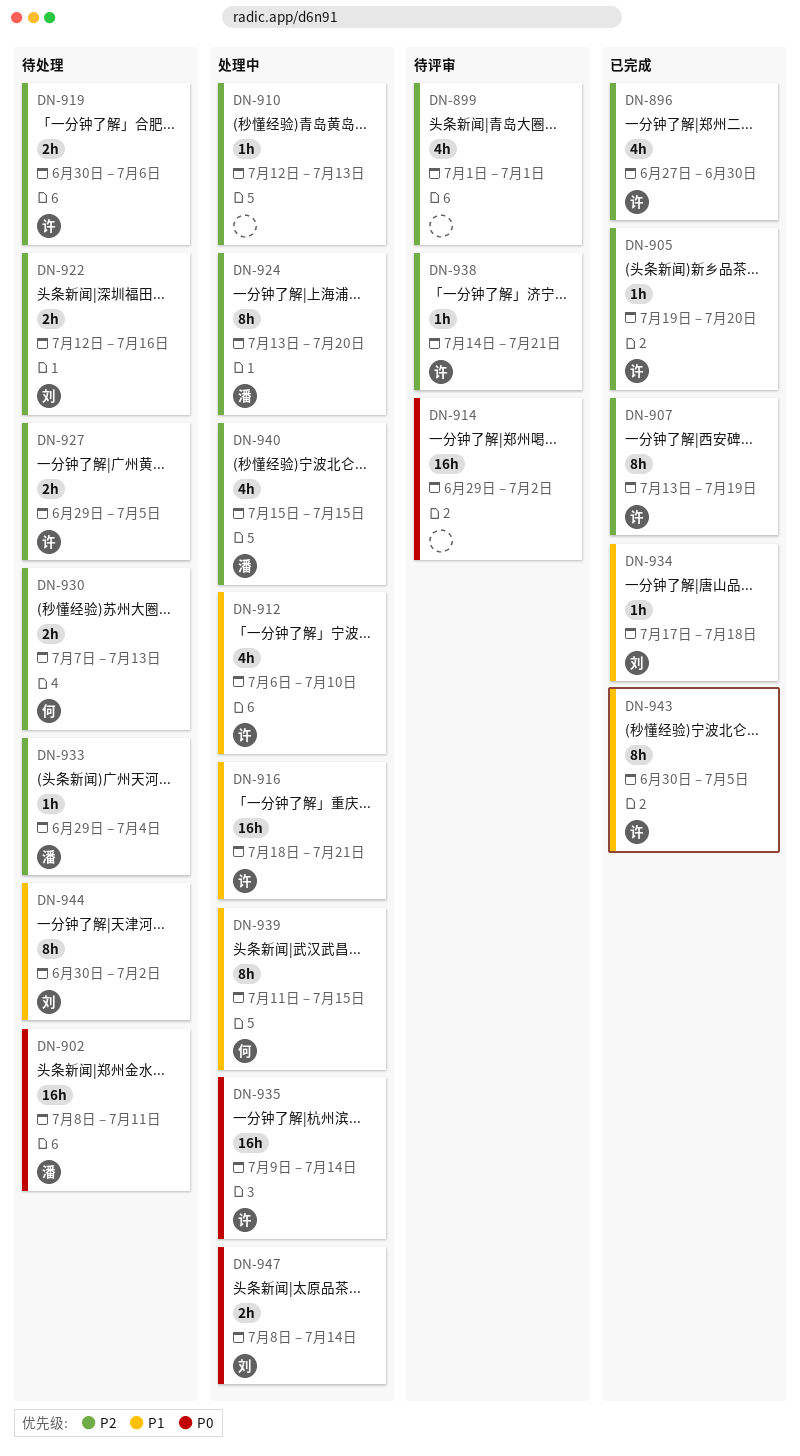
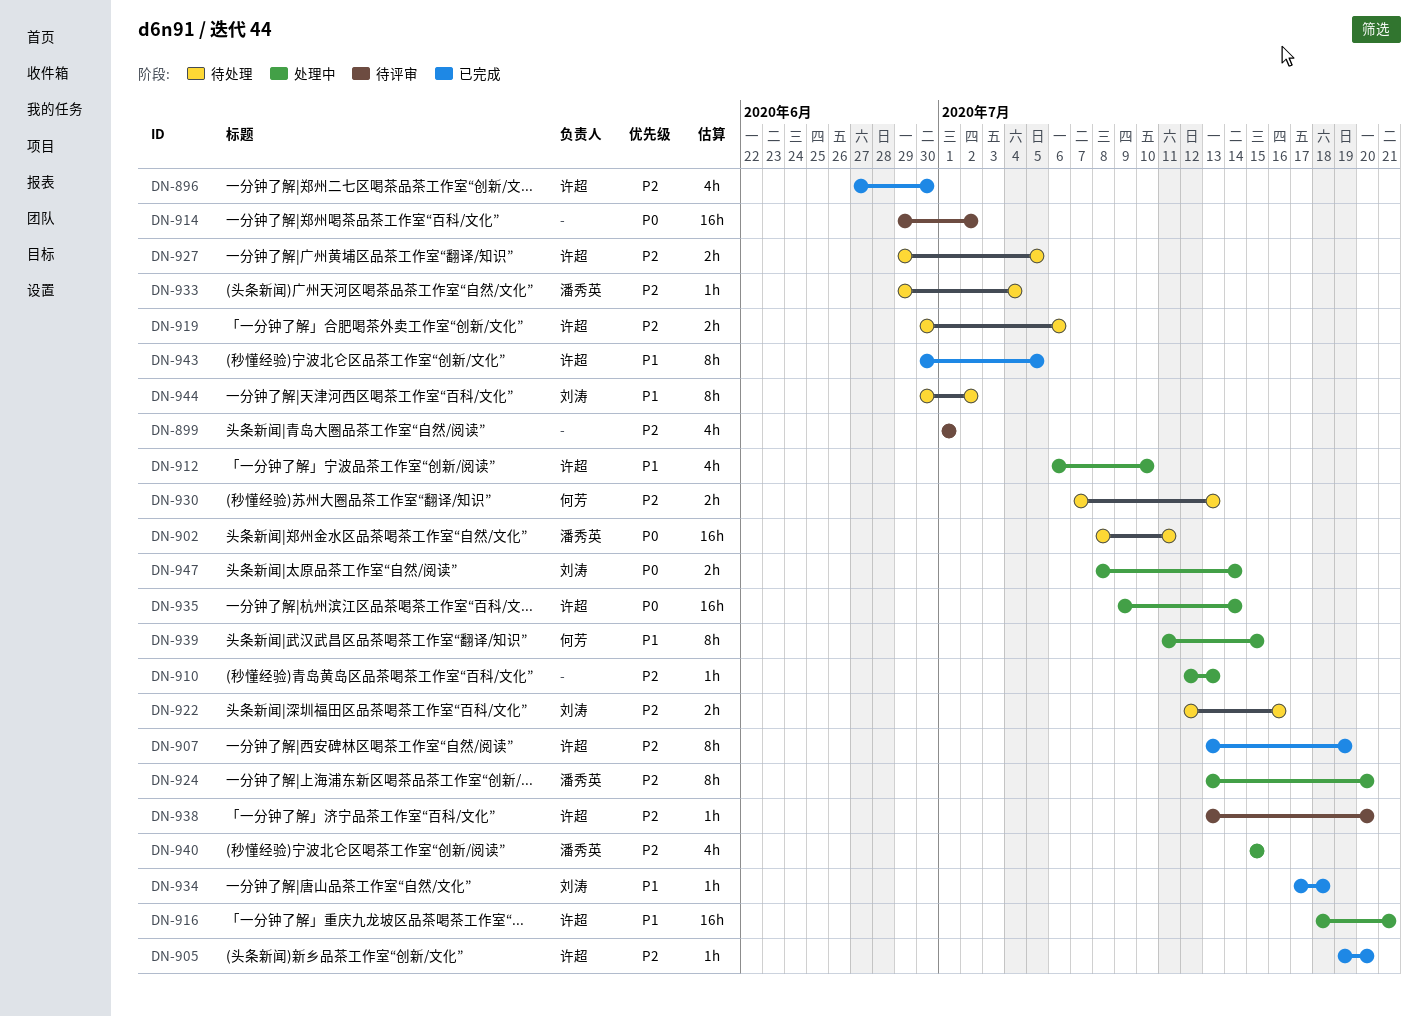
DN-938, start: Jul 14 -> Jul 13
DN-938, due: Jul 21 -> Jul 20

